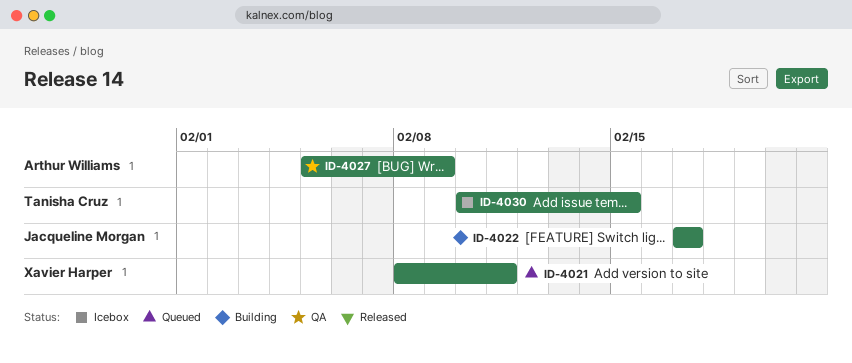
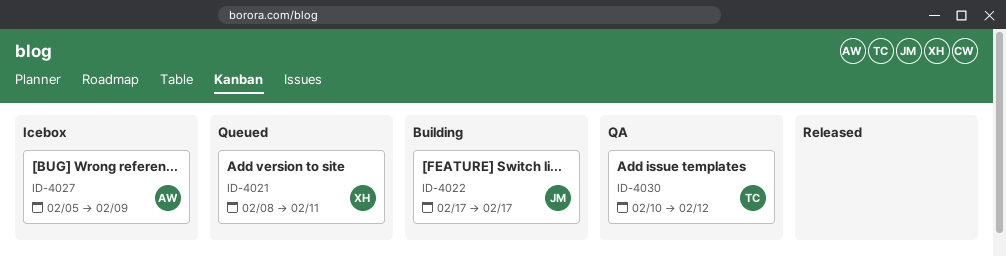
ID-4027, status: QA -> Icebox
ID-4030, status: Icebox -> QA
ID-4030, due: Feb 15 -> Feb 12

